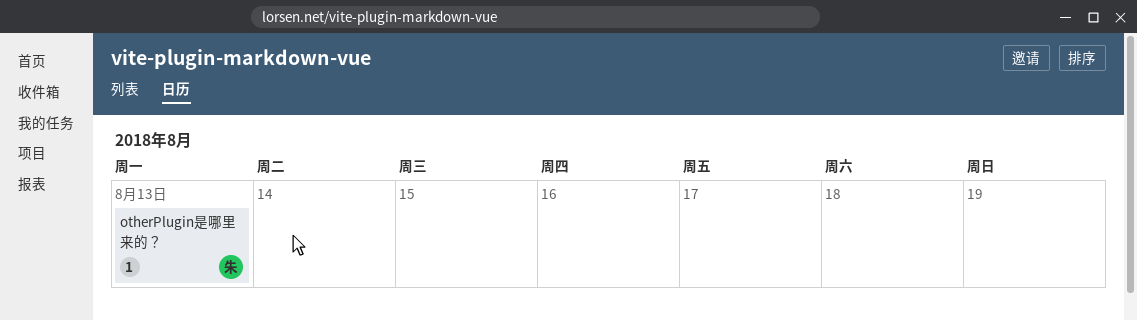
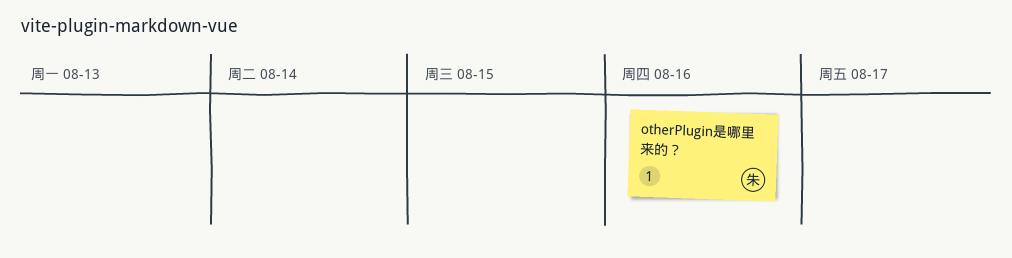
otherPlugin是哪里来的？, due: Aug 13 -> Aug 16

